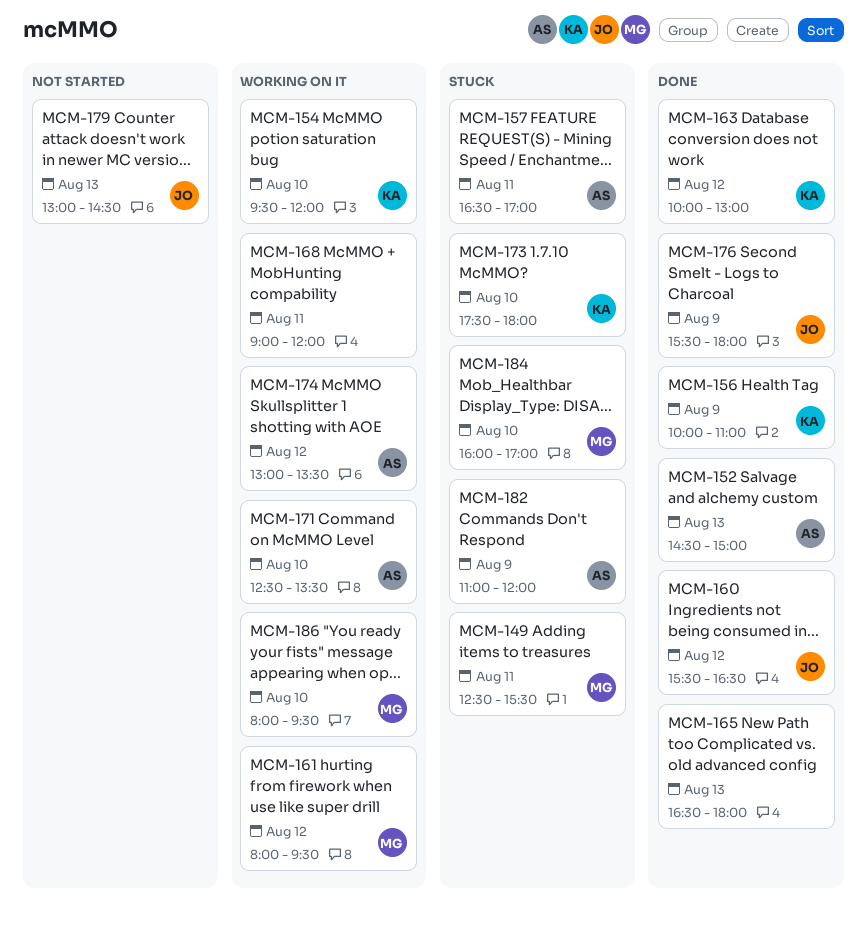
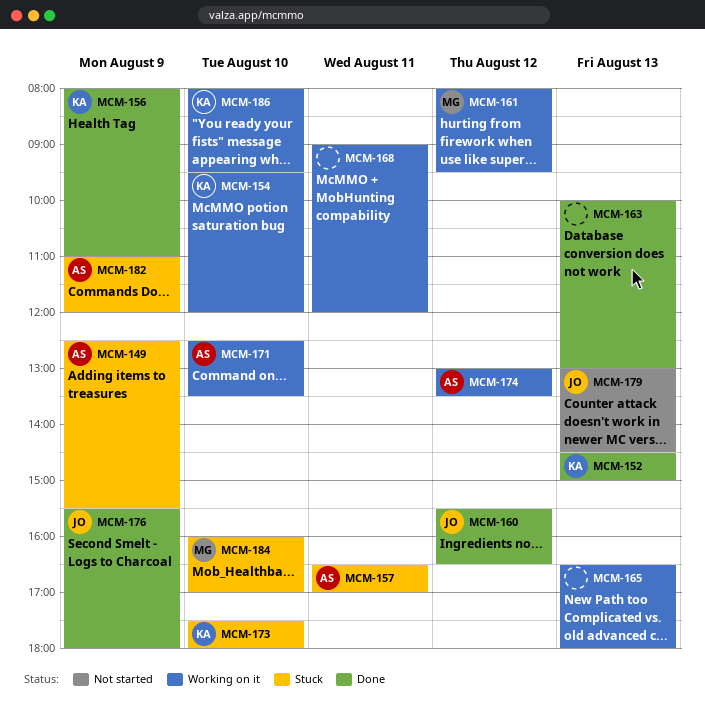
MCM-149, owner: MG -> AS
MCM-149, day: Aug 11 -> Aug 9
MCM-152, owner: AS -> KA
MCM-156, begins: 10:00 -> 08:00
MCM-163, owner: KA -> none
MCM-163, day: Aug 12 -> Aug 13
MCM-165, status: Done -> Working on it
MCM-186, owner: MG -> KA

